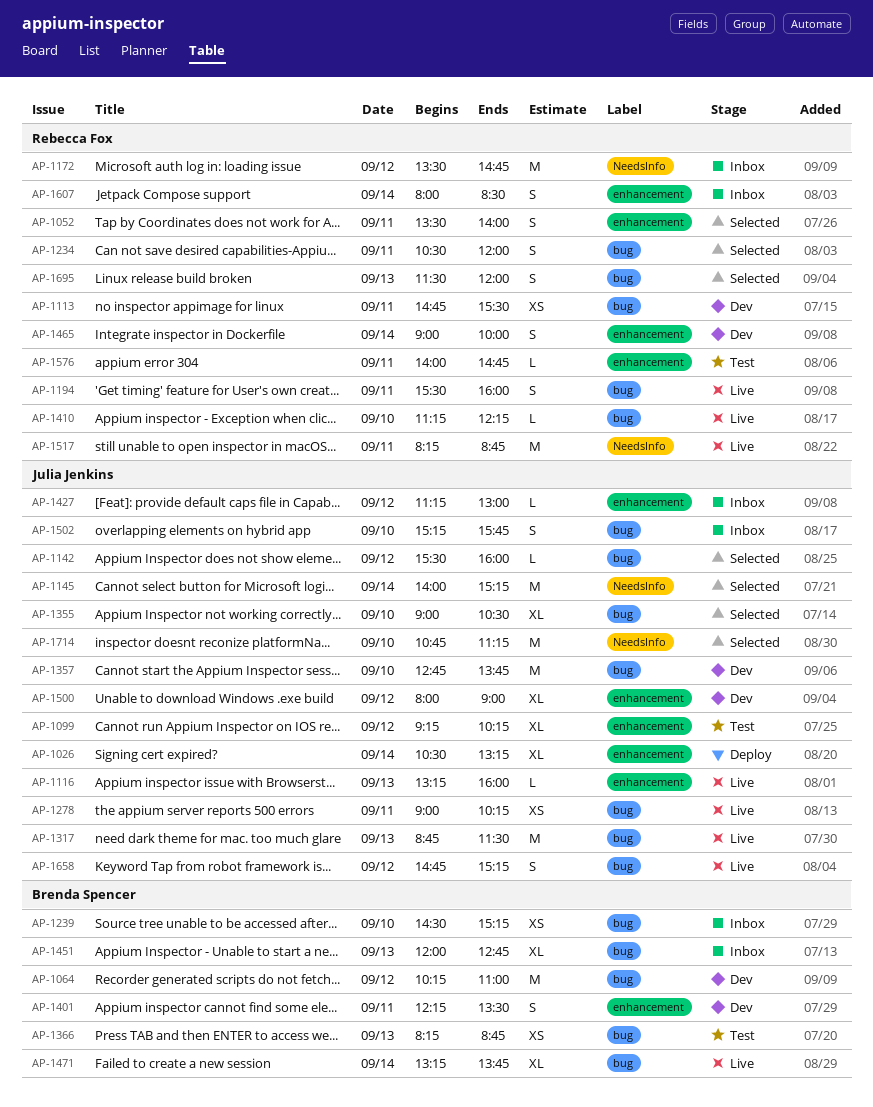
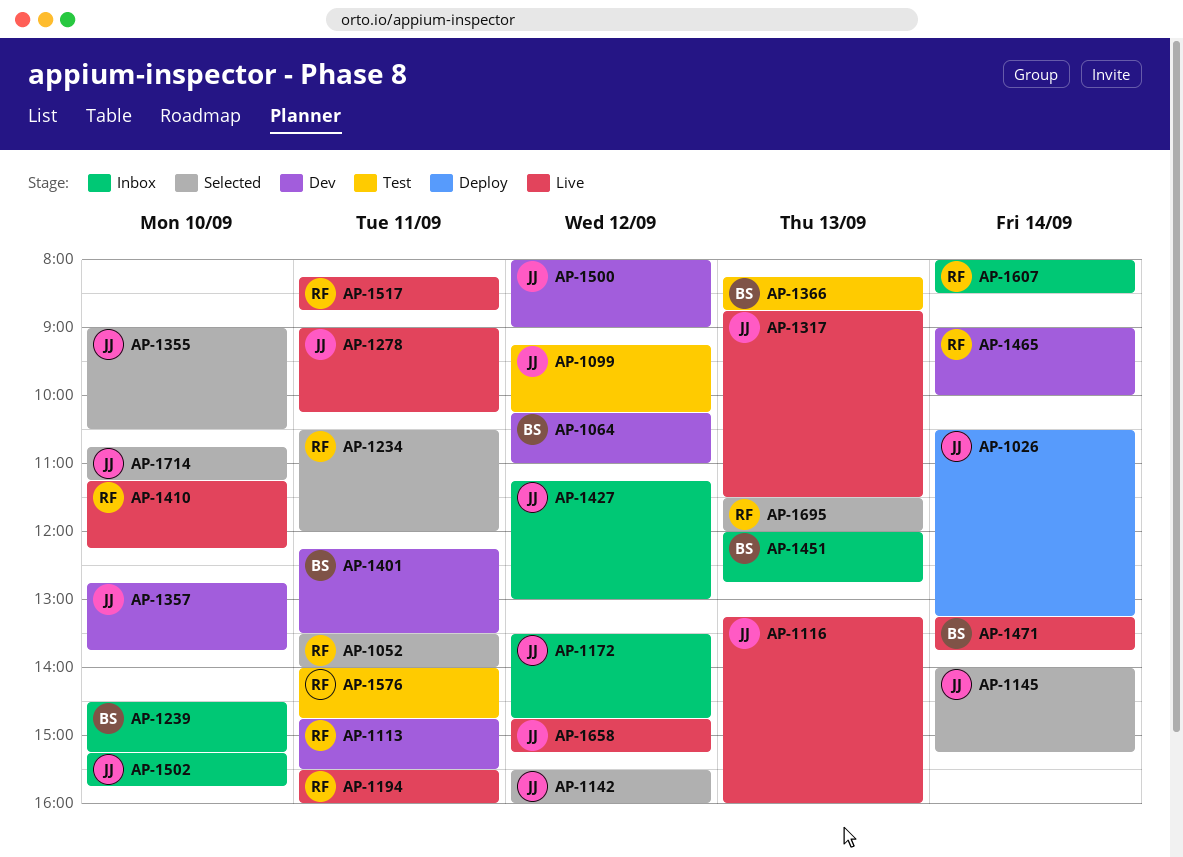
AP-1172, owner: Rebecca Fox -> Julia Jenkins

